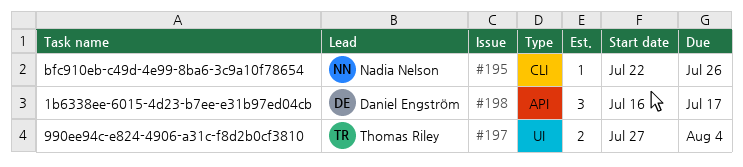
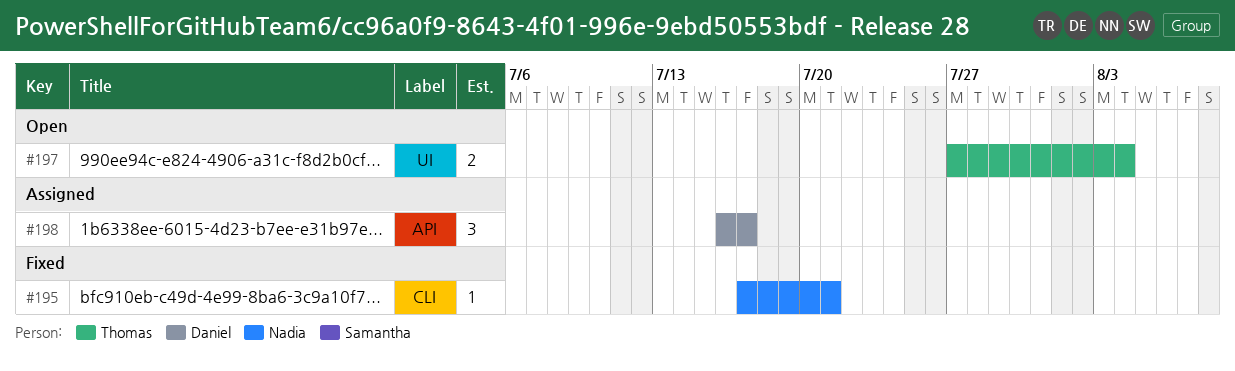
#195, start: Jul 22 -> Jul 17
#195, due: Jul 26 -> Jul 21

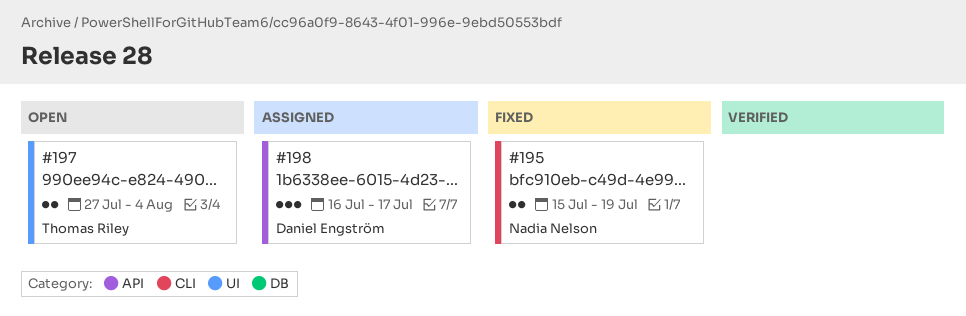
#195, estimate: 1 -> 2
#195, start: Jul 17 -> Jul 15
#195, due: Jul 21 -> Jul 19

